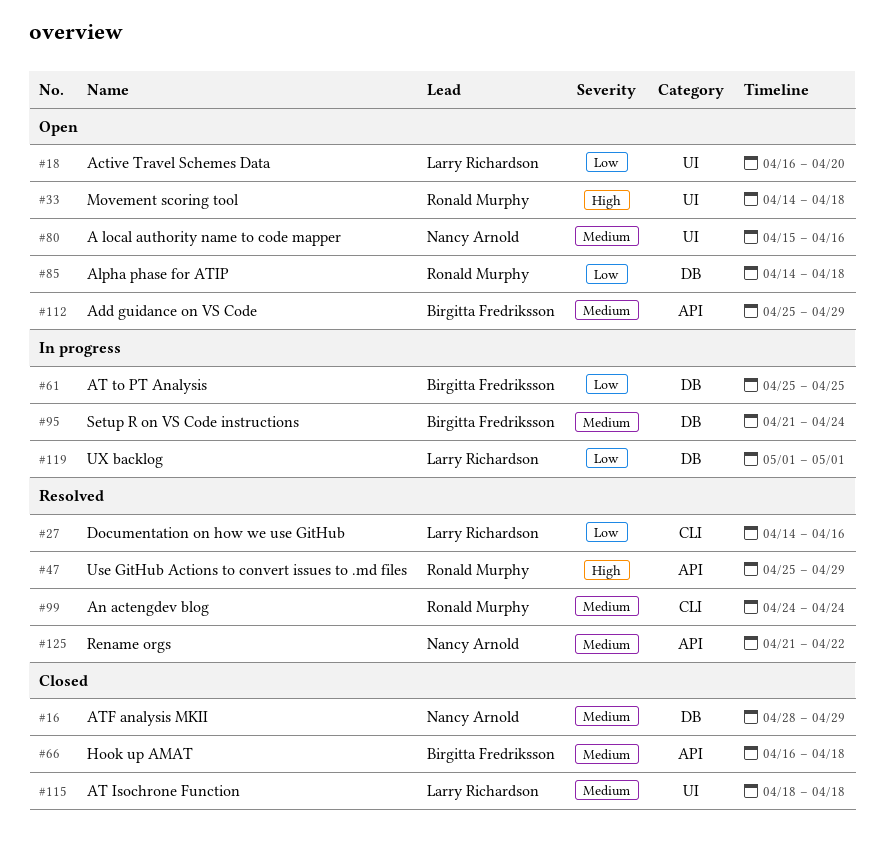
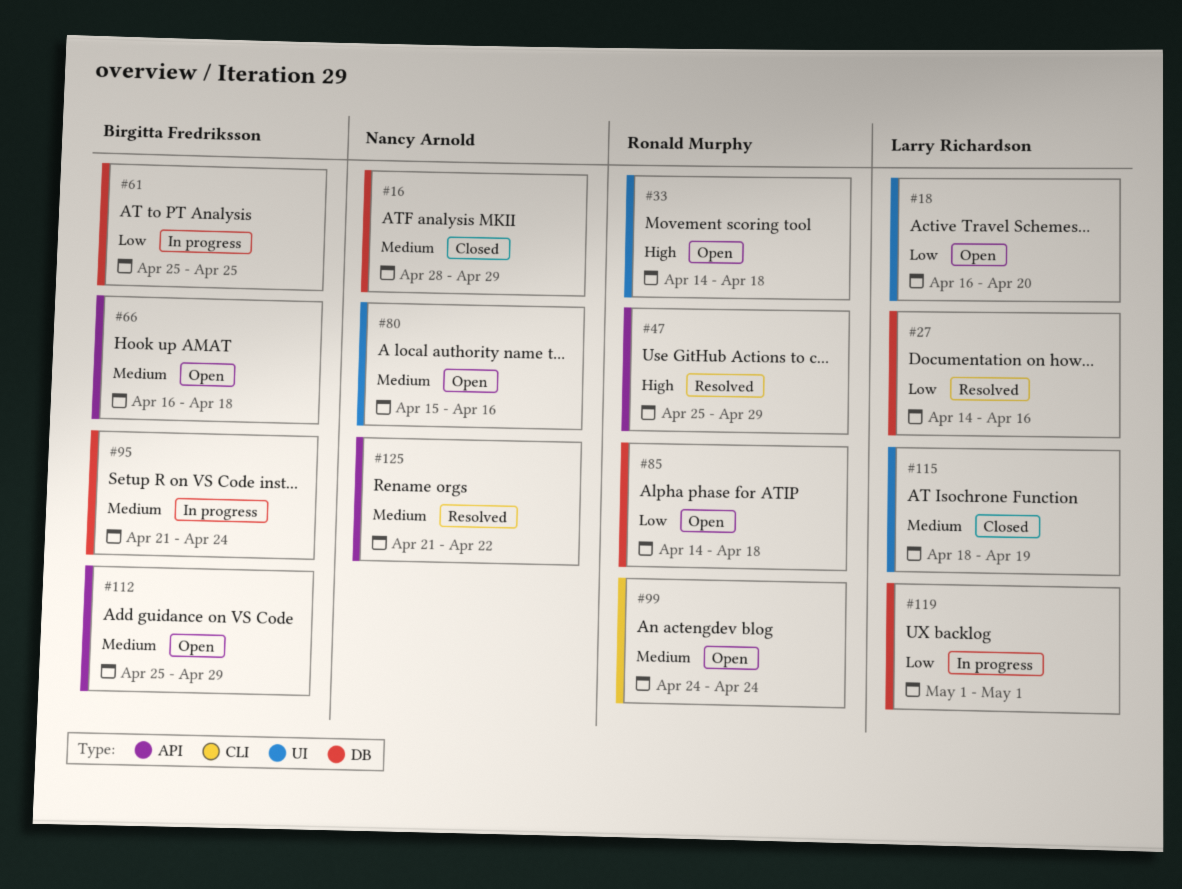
#27, label: CLI -> DB
#66, status: Closed -> Open
#99, status: Resolved -> Open
#115, due: Apr 18 -> Apr 19

